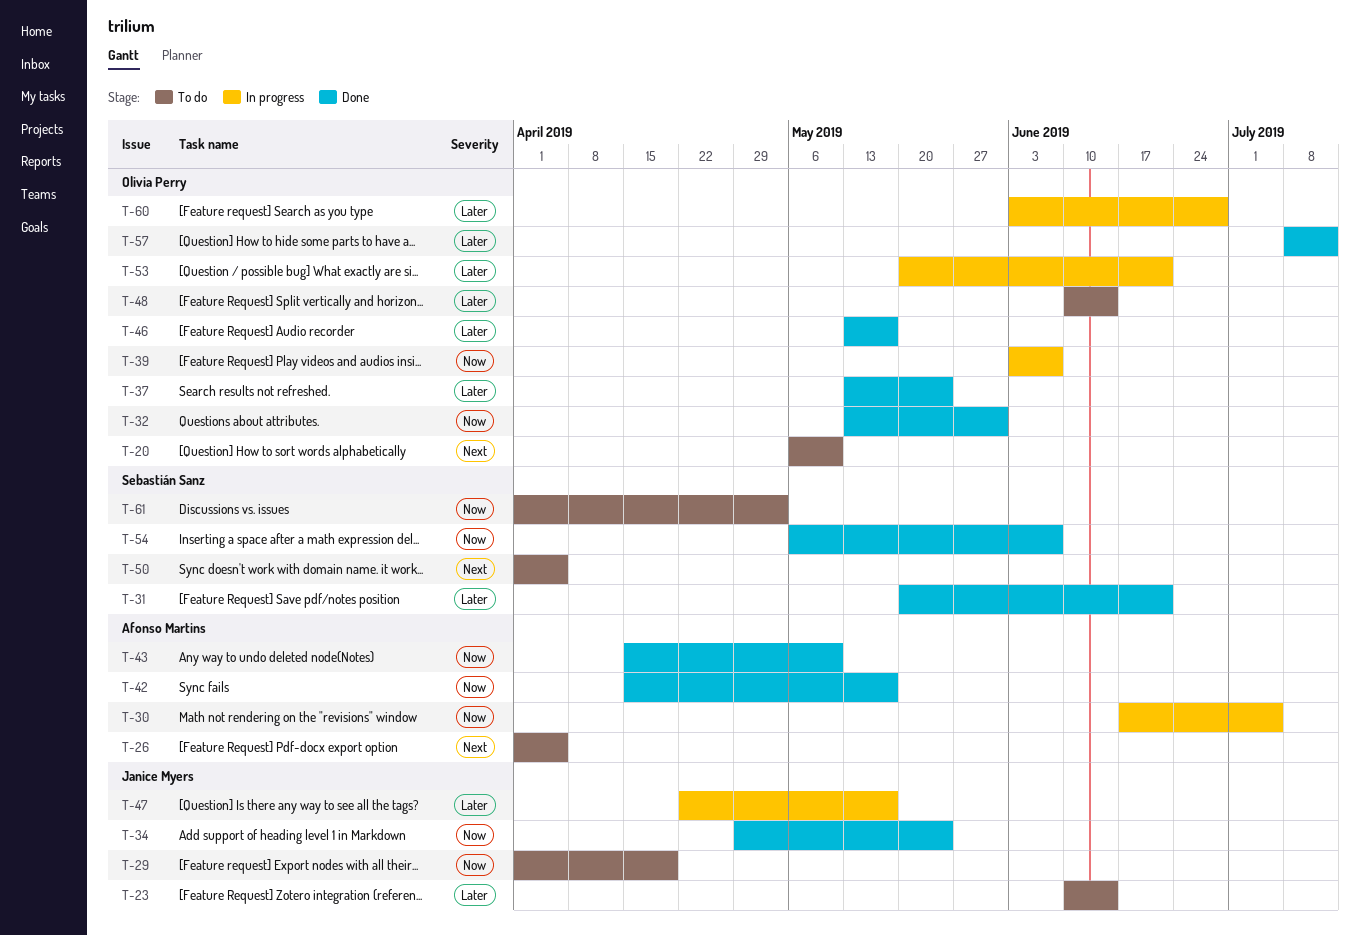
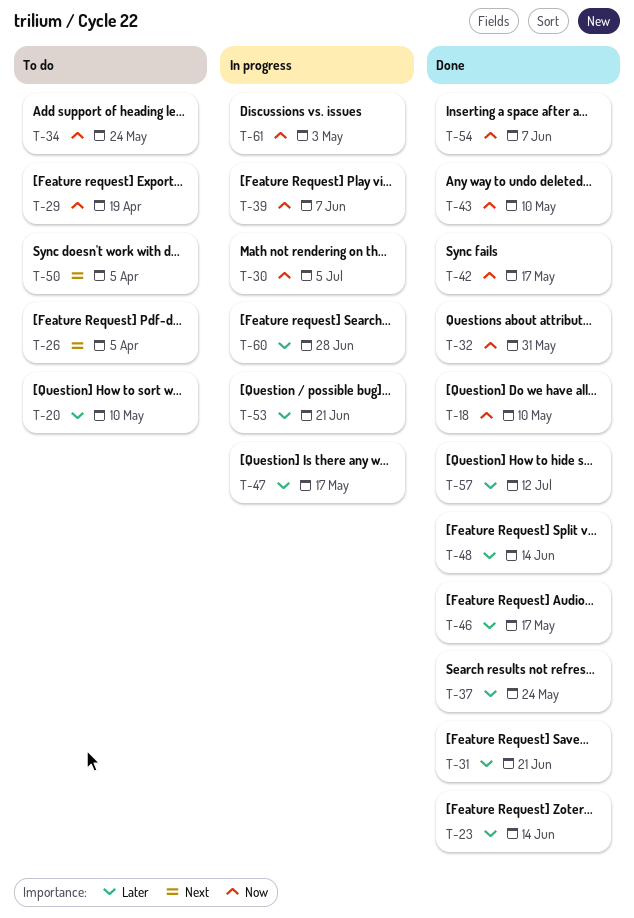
T-18: none -> present
T-20, priority: Next -> Later
T-23, status: To do -> Done
T-34, status: Done -> To do
T-48, status: To do -> Done
T-61, status: To do -> In progress

